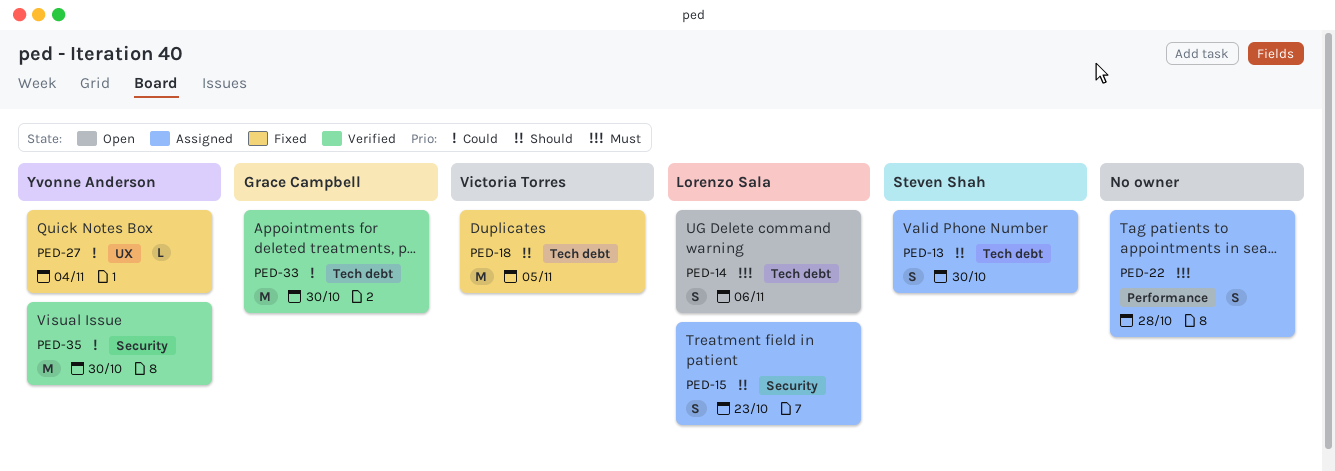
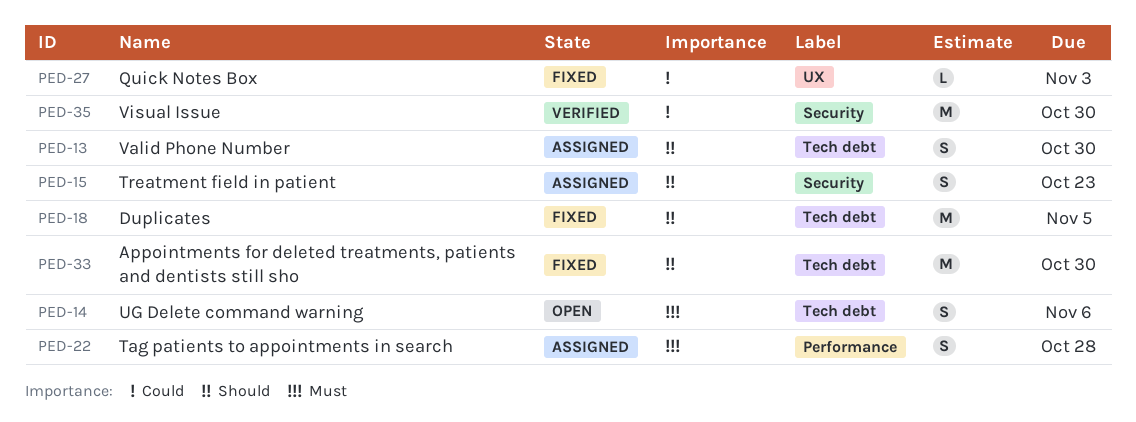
PED-27, due: Nov 4 -> Nov 3
PED-33, status: Verified -> Fixed
PED-33, priority: Could -> Should

